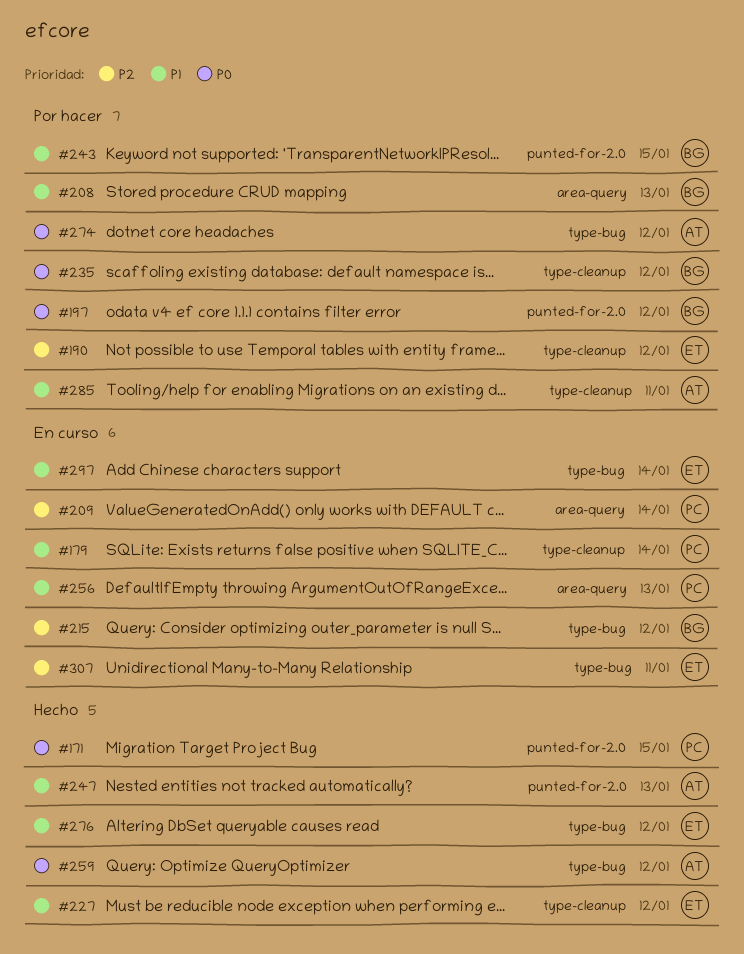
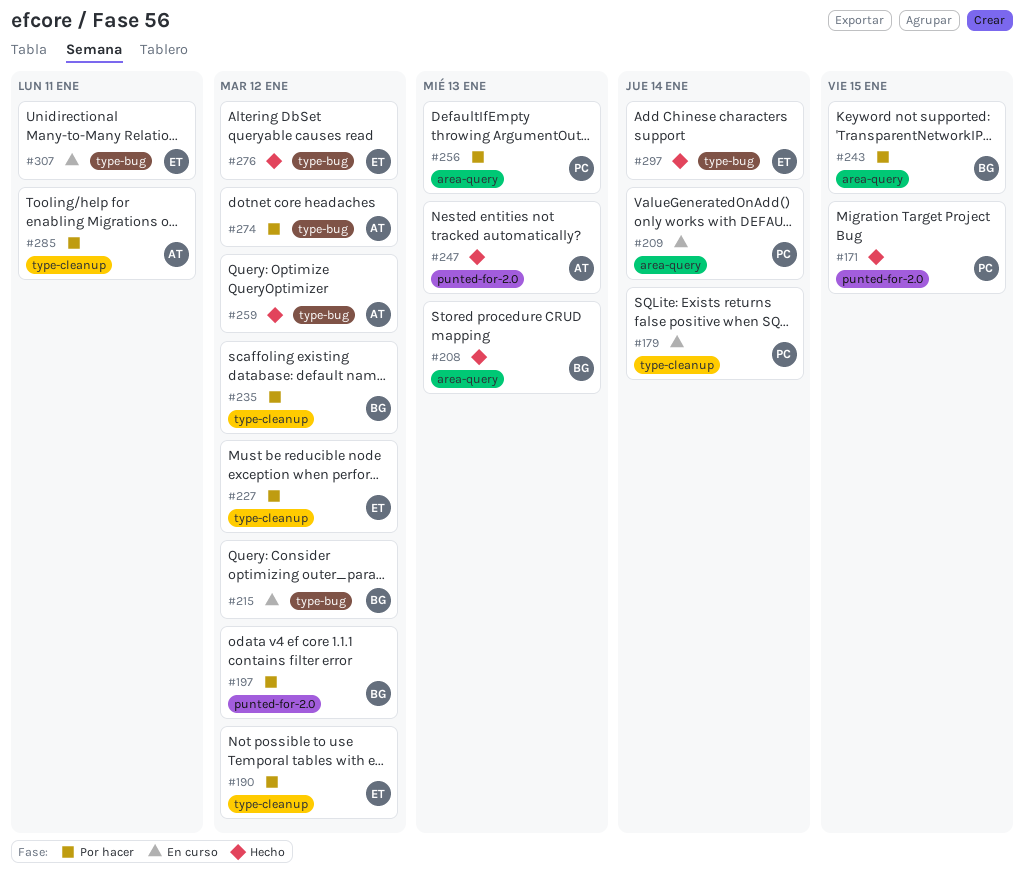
#208, status: Por hacer -> Hecho
#227, status: Hecho -> Por hacer
#243, label: punted-for-2.0 -> area-query
#256, status: En curso -> Por hacer
#297, status: En curso -> Hecho

